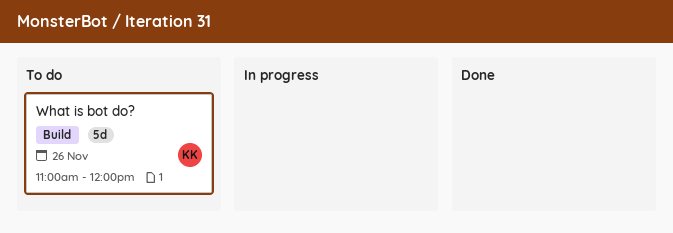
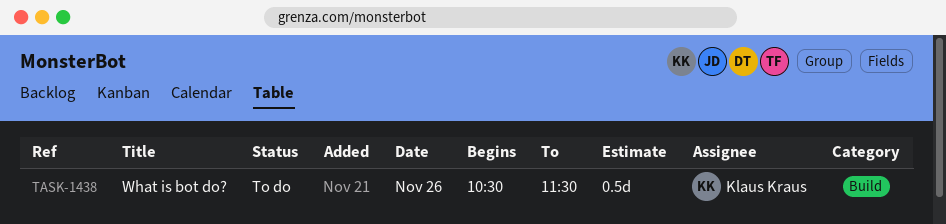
What is bot do?, estimate: 5d -> 0.5d
What is bot do?, begins: 11:00 -> 10:30
What is bot do?, ends: 12:00 -> 11:30

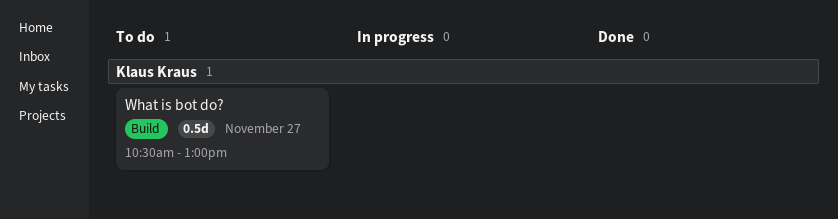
What is bot do?, day: Nov 26 -> Nov 27
What is bot do?, ends: 11:30 -> 13:00

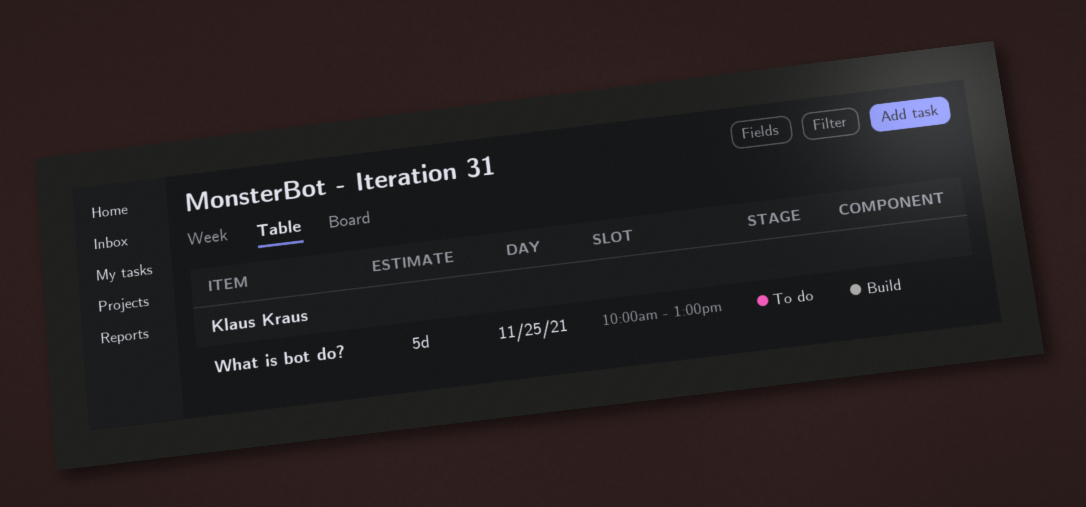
What is bot do?, estimate: 0.5d -> 5d
What is bot do?, day: Nov 27 -> Nov 25
What is bot do?, begins: 10:30 -> 10:00

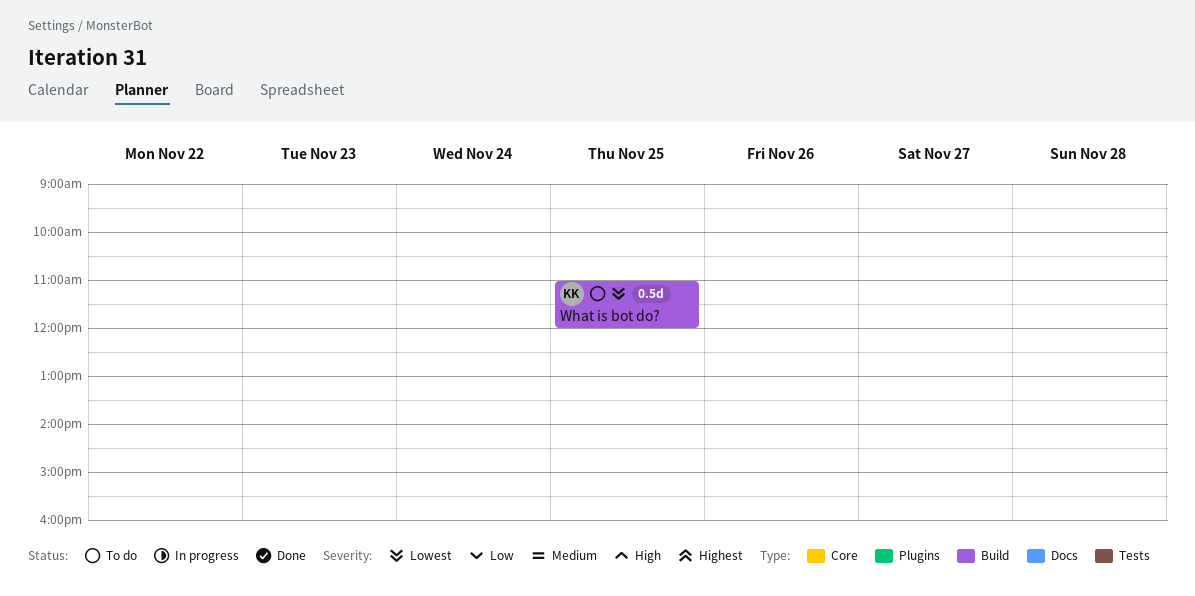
What is bot do?, estimate: 5d -> 0.5d
What is bot do?, begins: 10:00 -> 11:00
What is bot do?, ends: 13:00 -> 12:00

